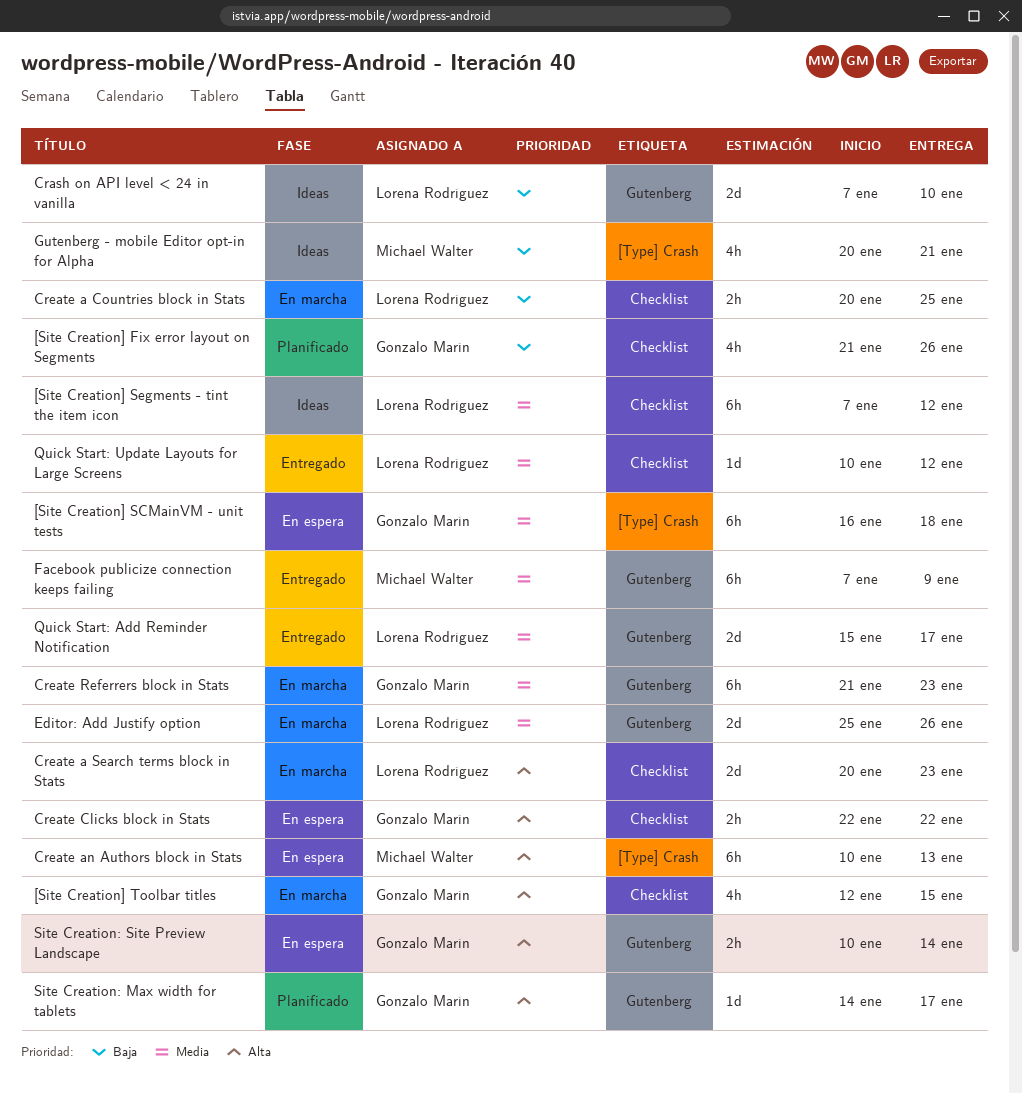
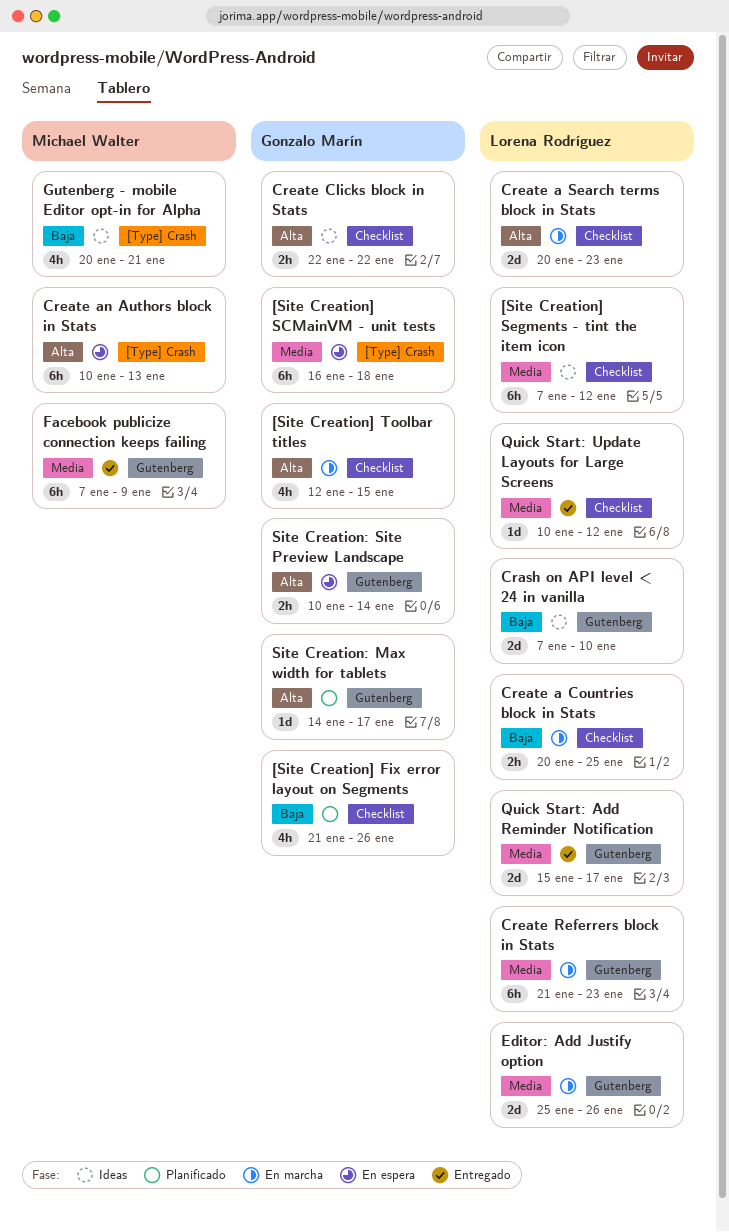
Create Clicks block in Stats, status: En espera -> Ideas
Create Referrers block in Stats, owner: Gonzalo Marín -> Lorena Rodríguez

